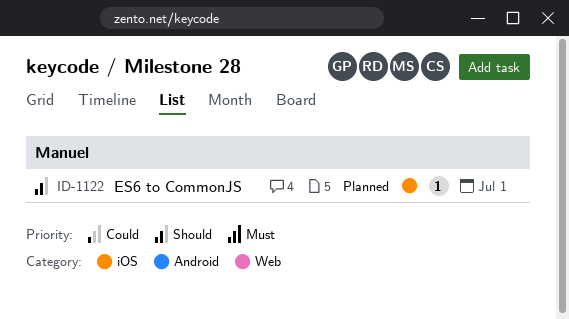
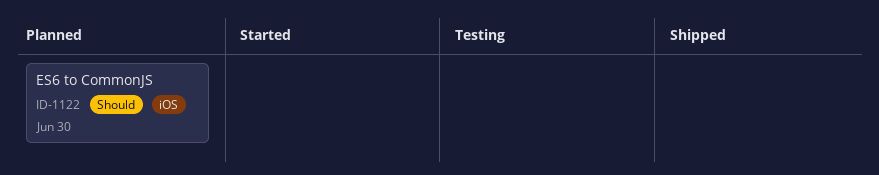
ID-1122, due: Jul 1 -> Jun 30

